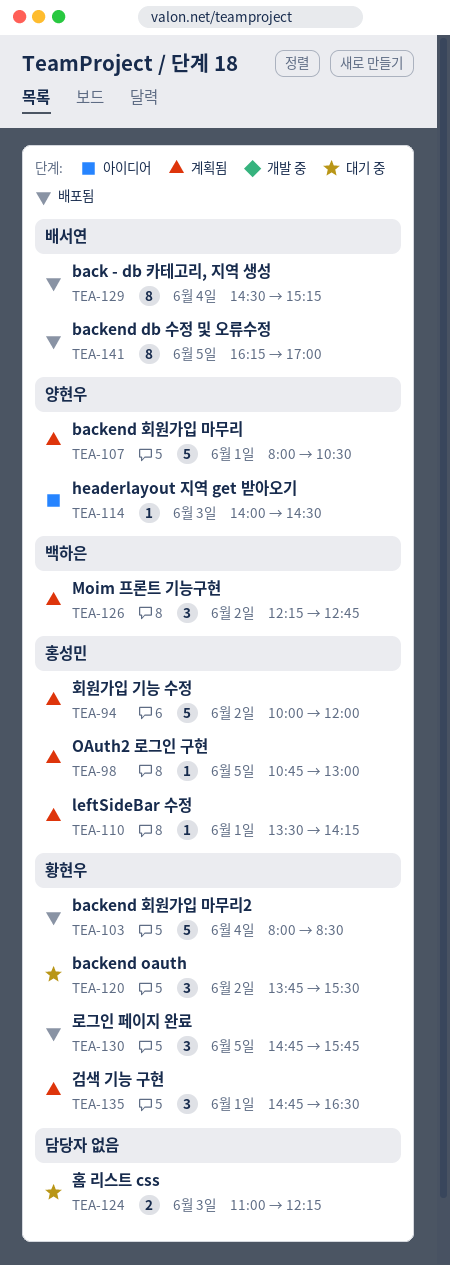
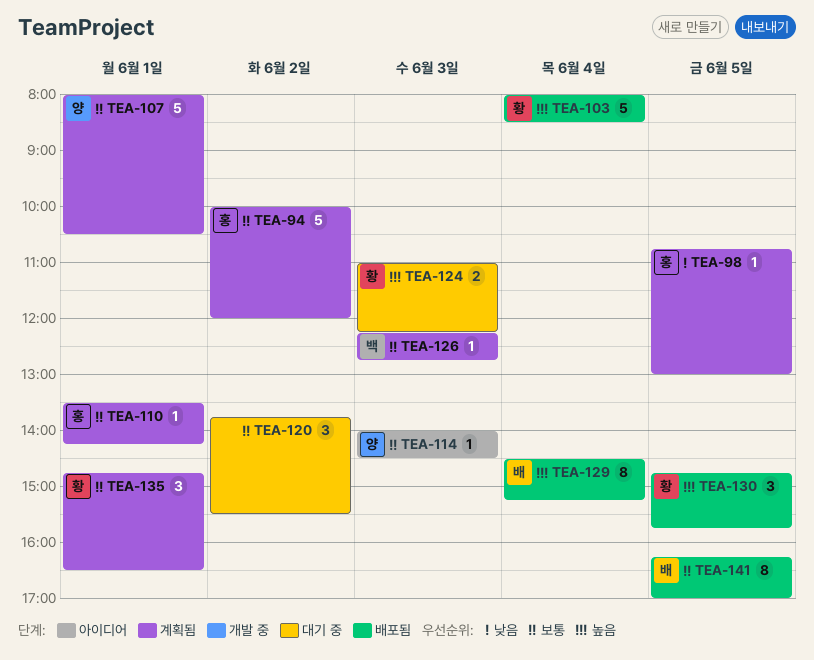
TEA-120, owner: 황현우 -> none
TEA-124, owner: none -> 황현우
TEA-126, estimate: 3 -> 1
TEA-126, day: Jun 2 -> Jun 3

